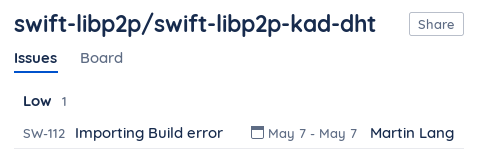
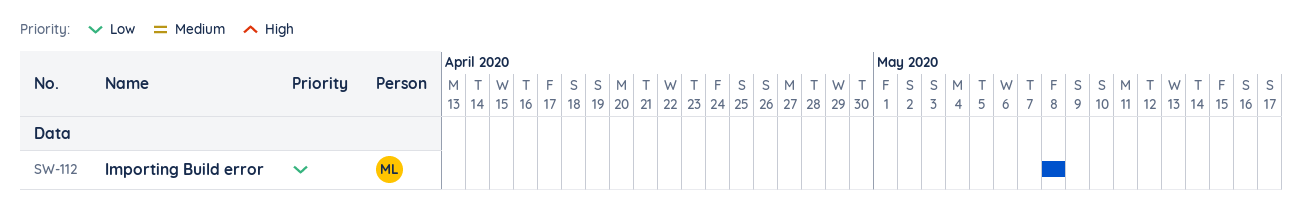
SW-112, start: May 7 -> May 8
SW-112, due: May 7 -> May 8

